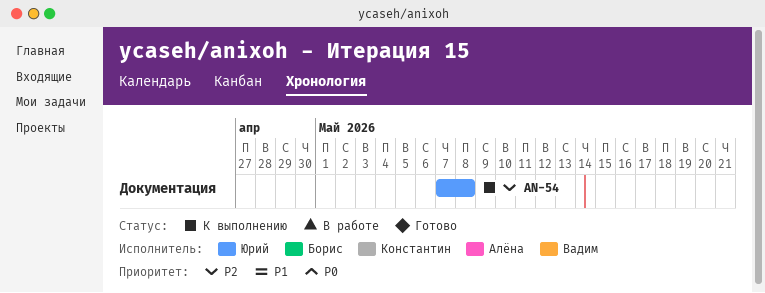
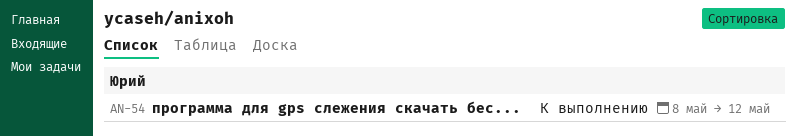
AN-54, start: May 7 -> May 8
AN-54, due: May 8 -> May 12

